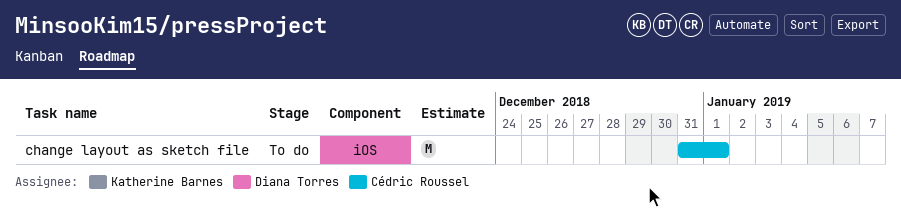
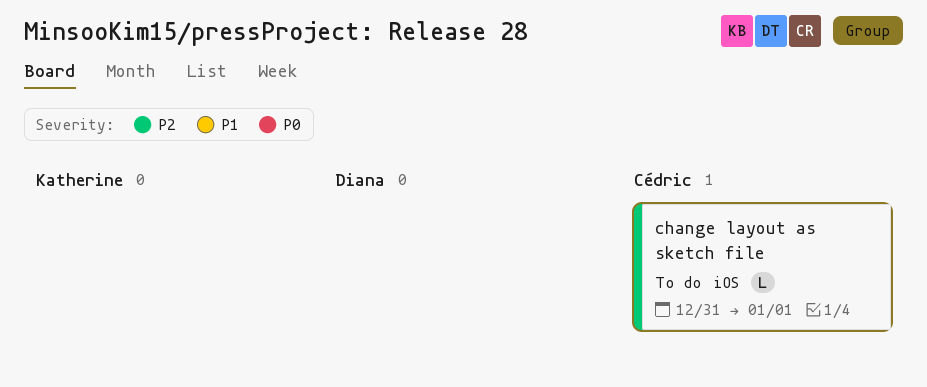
change layout as sketch file, estimate: M -> L

